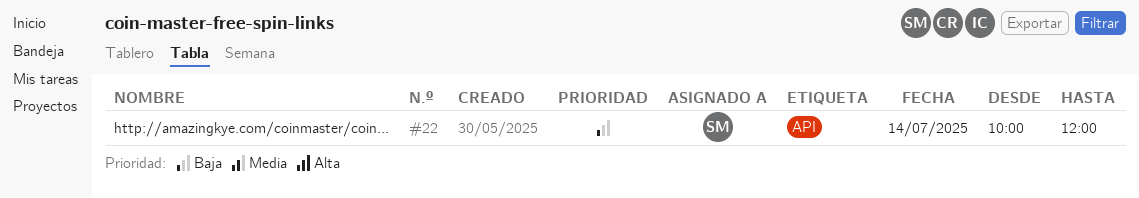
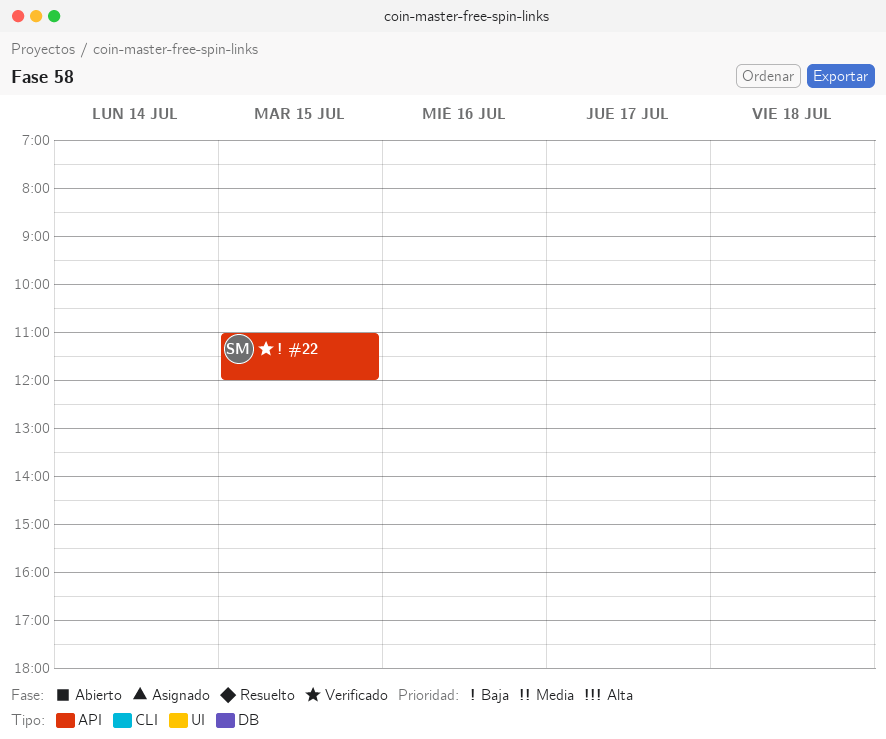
#22, day: Jul 14 -> Jul 15
#22, begins: 10:00 -> 11:00

